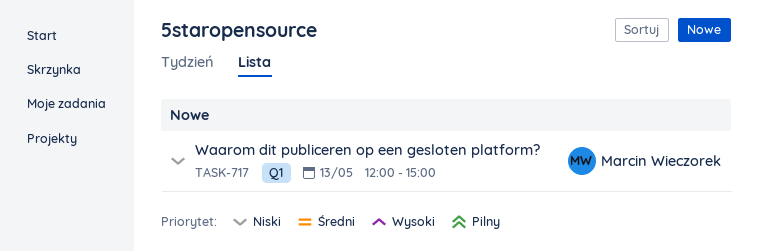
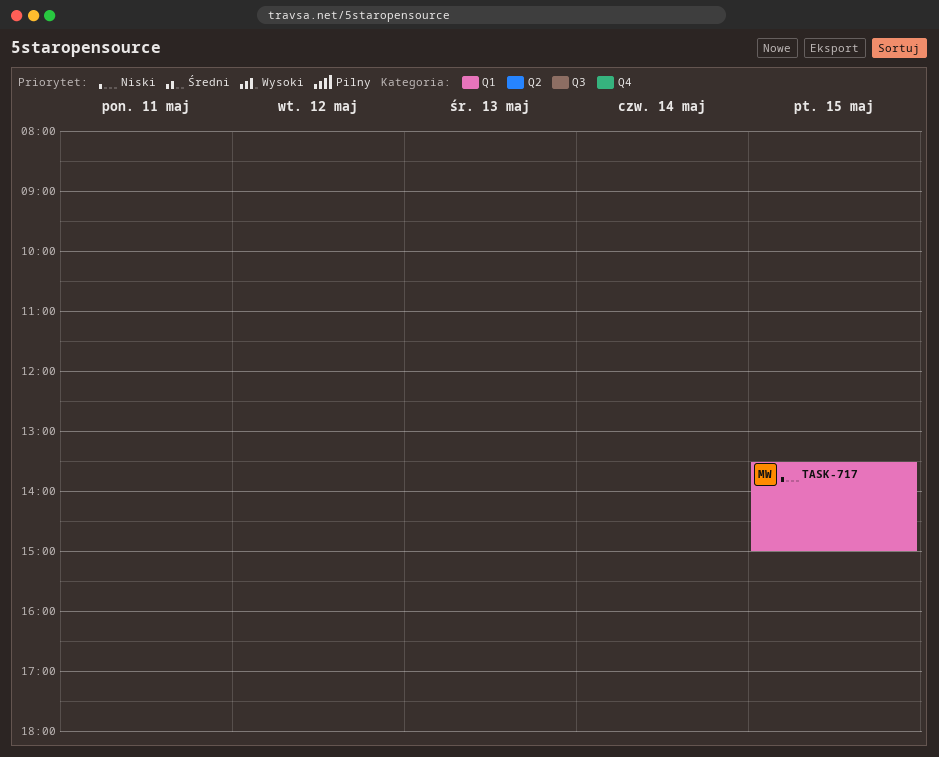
TASK-717, day: May 13 -> May 15
TASK-717, begins: 12:00 -> 13:30

